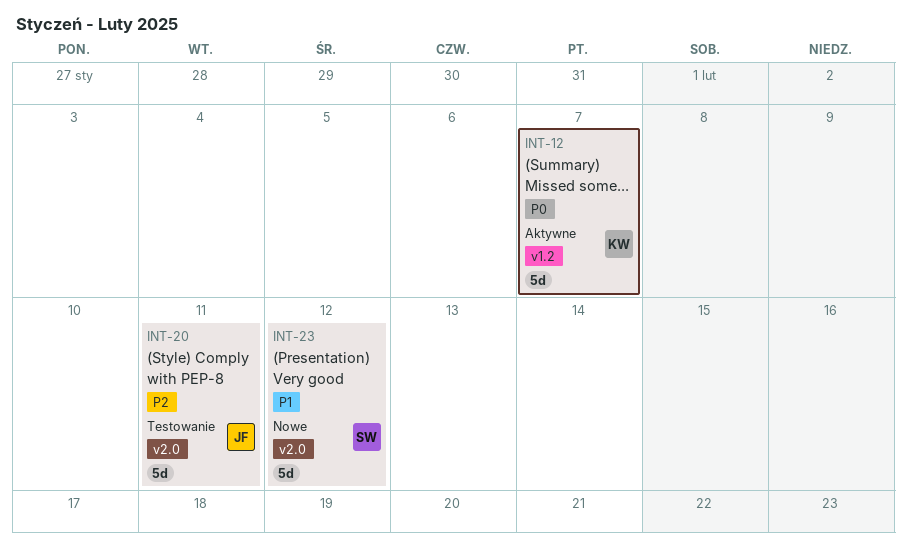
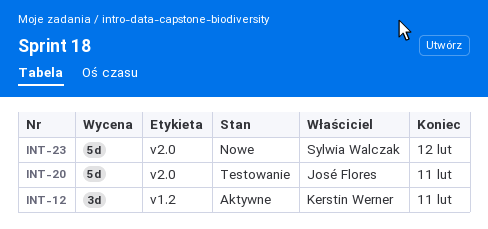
INT-12, estimate: 5d -> 3d
INT-12, due: Feb 7 -> Feb 11

